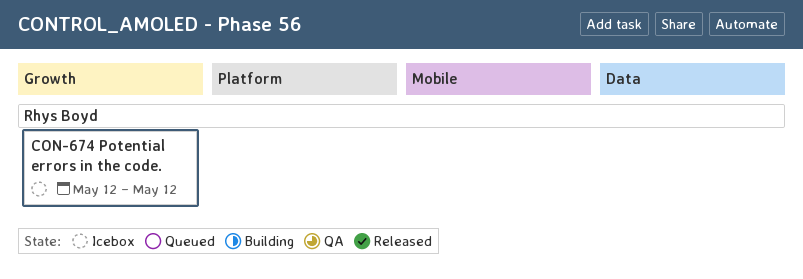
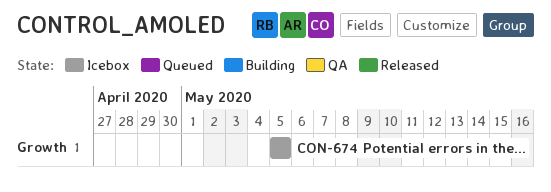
CON-674, start: May 12 -> May 5
CON-674, due: May 12 -> May 5

